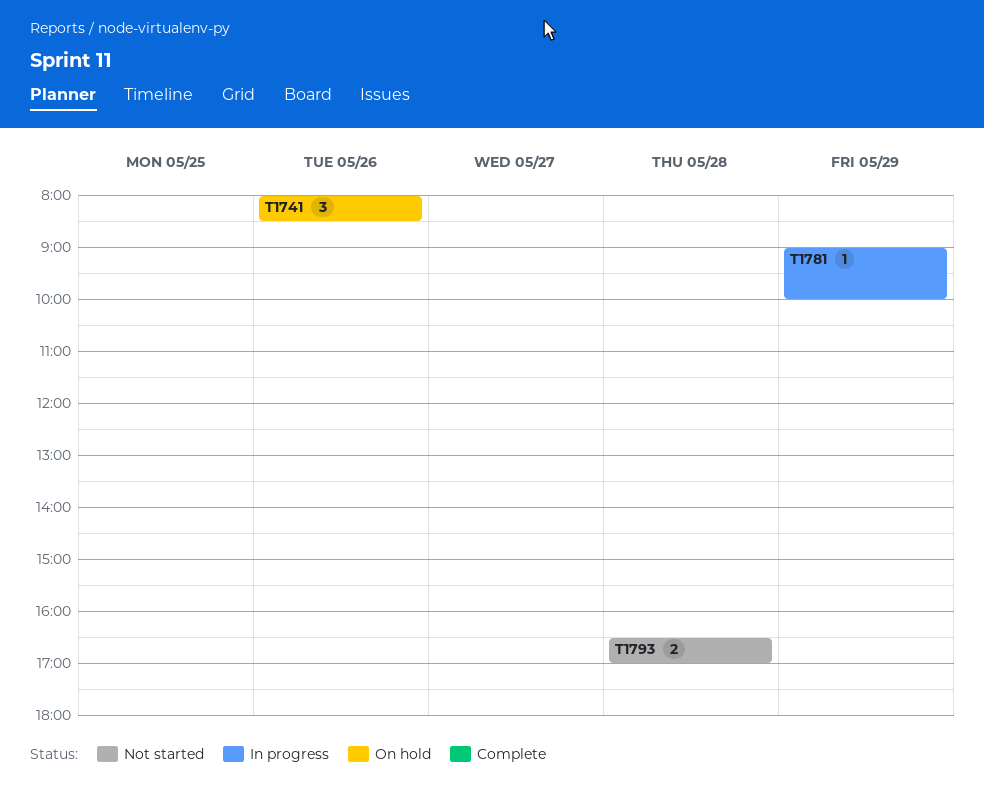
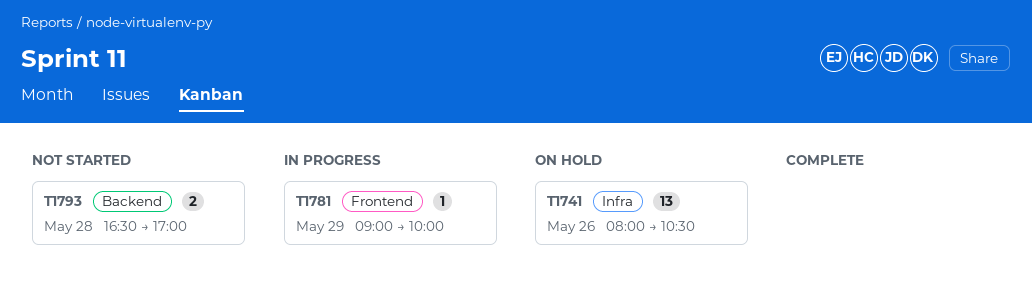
T1741, estimate: 3 -> 13
T1741, ends: 08:30 -> 10:30

